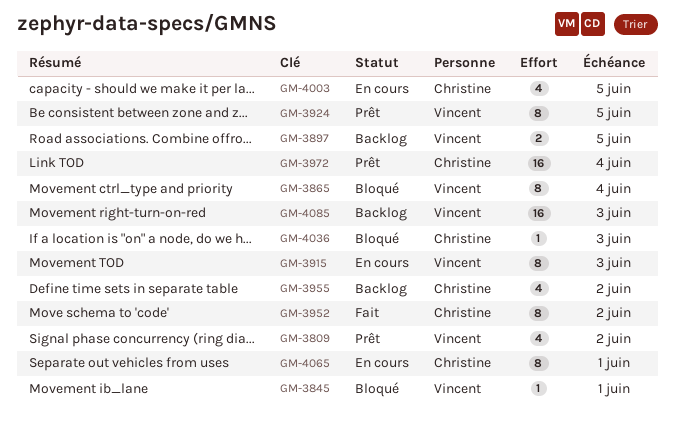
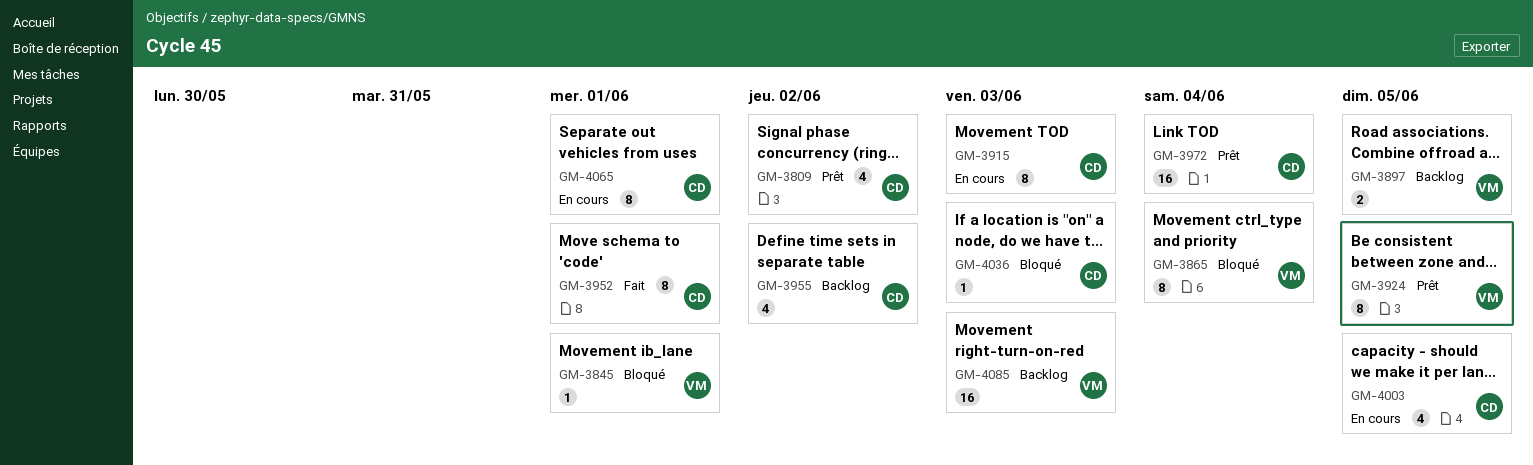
GM-3809, owner: Vincent -> Christine
GM-3915, owner: Vincent -> Christine
GM-3952, due: Jun 2 -> Jun 1

